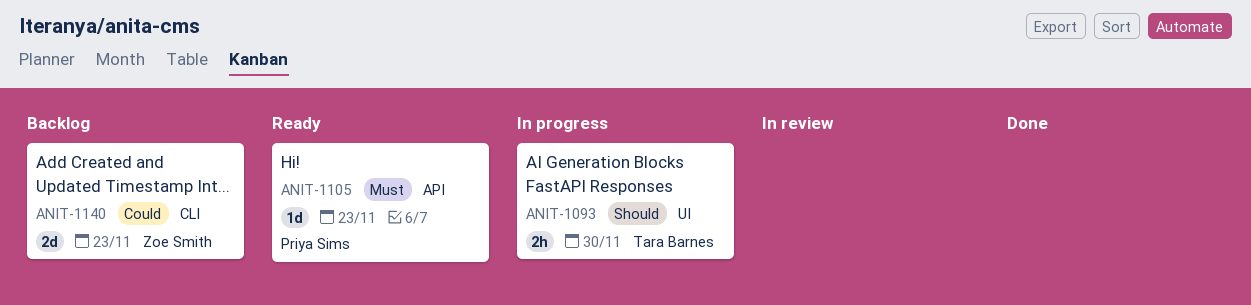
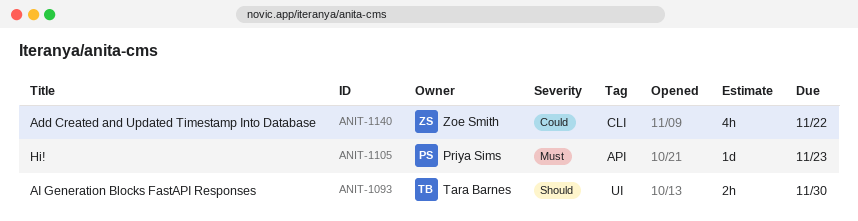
ANIT-1140, estimate: 2d -> 4h
ANIT-1140, due: Nov 23 -> Nov 22

